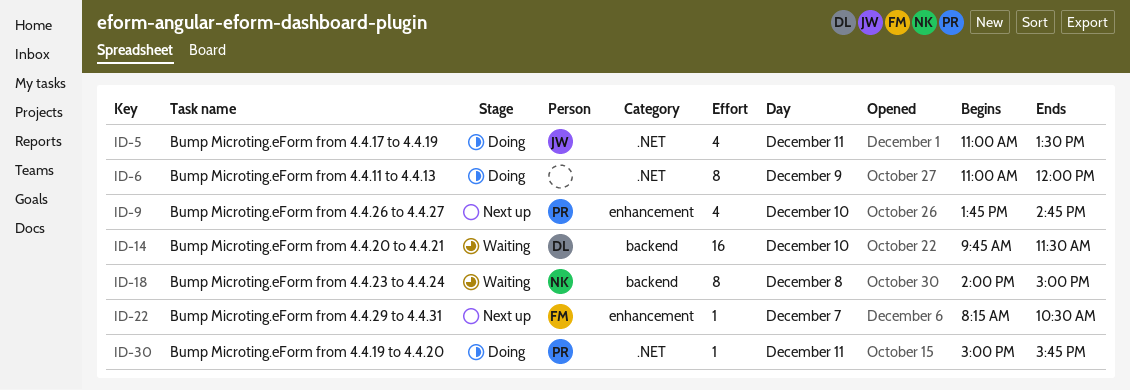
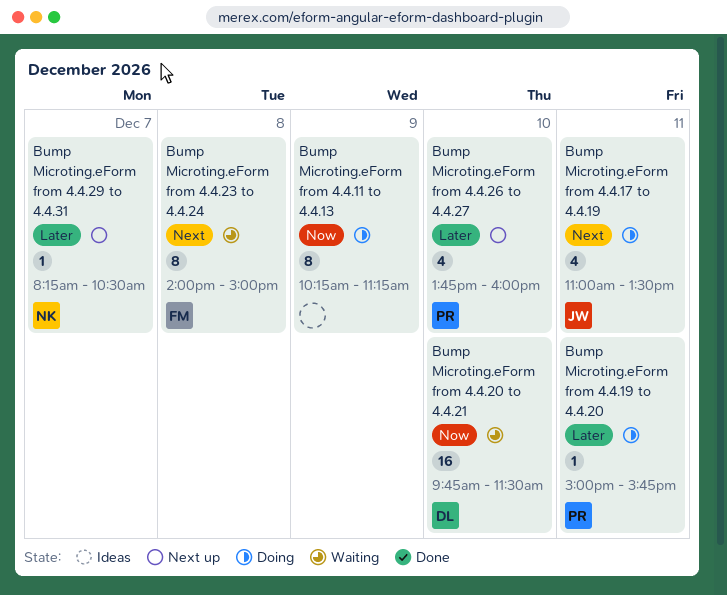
Bump Microting.eForm from 4.4.11 to 4.4.13, begins: 11:00 -> 10:15
Bump Microting.eForm from 4.4.11 to 4.4.13, ends: 12:00 -> 11:15
Bump Microting.eForm from 4.4.23 to 4.4.24, owner: NK -> FM
Bump Microting.eForm from 4.4.26 to 4.4.27, ends: 14:45 -> 16:00
Bump Microting.eForm from 4.4.29 to 4.4.31, owner: FM -> NK

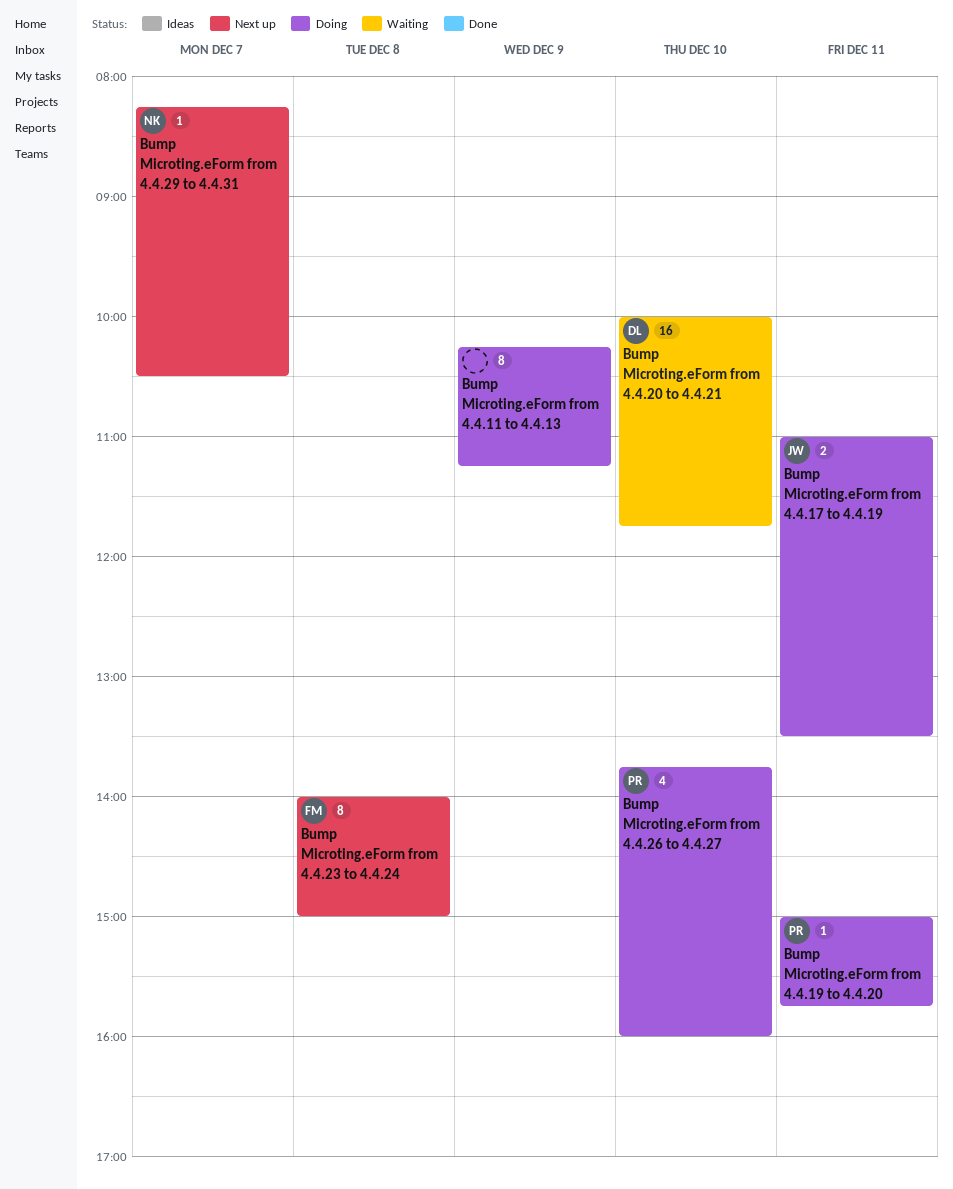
Bump Microting.eForm from 4.4.17 to 4.4.19, estimate: 4 -> 2
Bump Microting.eForm from 4.4.20 to 4.4.21, begins: 09:45 -> 10:00
Bump Microting.eForm from 4.4.20 to 4.4.21, ends: 11:30 -> 11:45
Bump Microting.eForm from 4.4.23 to 4.4.24, status: Waiting -> Next up
Bump Microting.eForm from 4.4.26 to 4.4.27, status: Next up -> Doing

